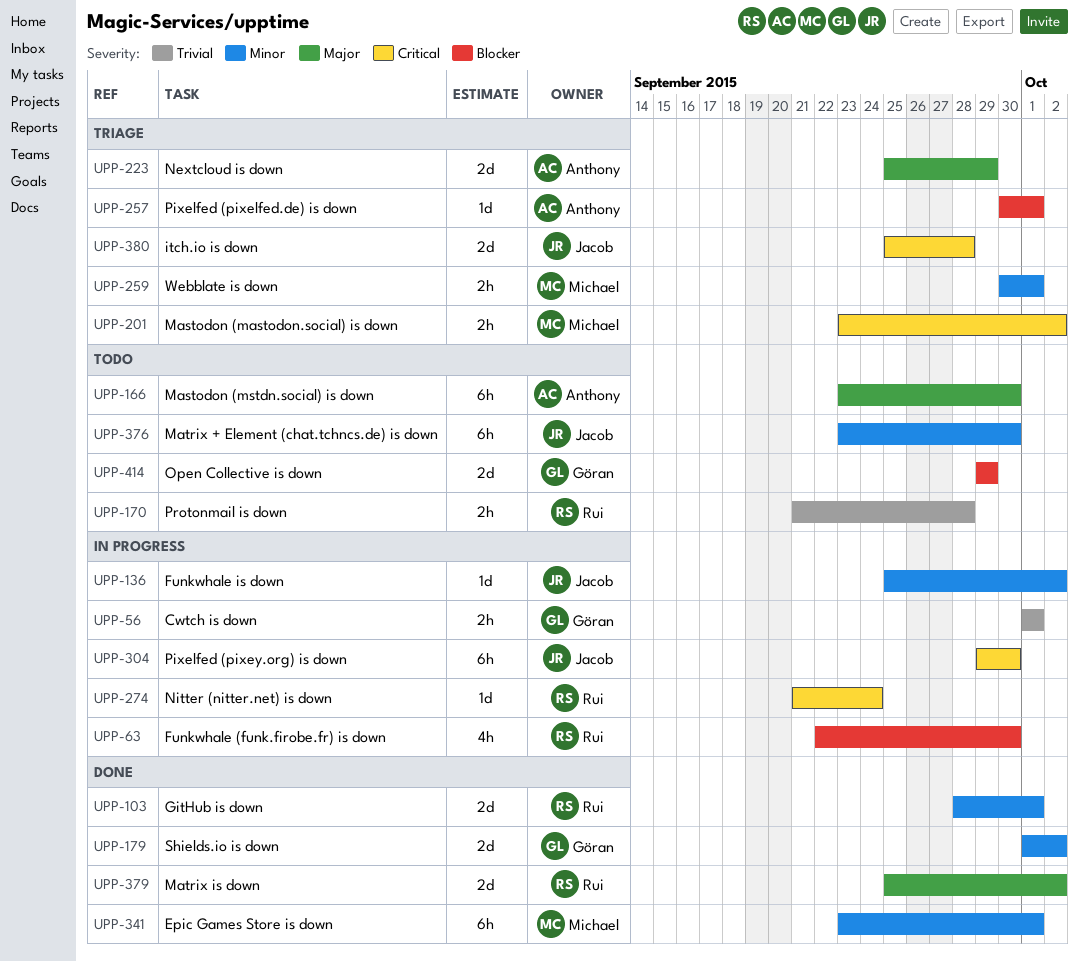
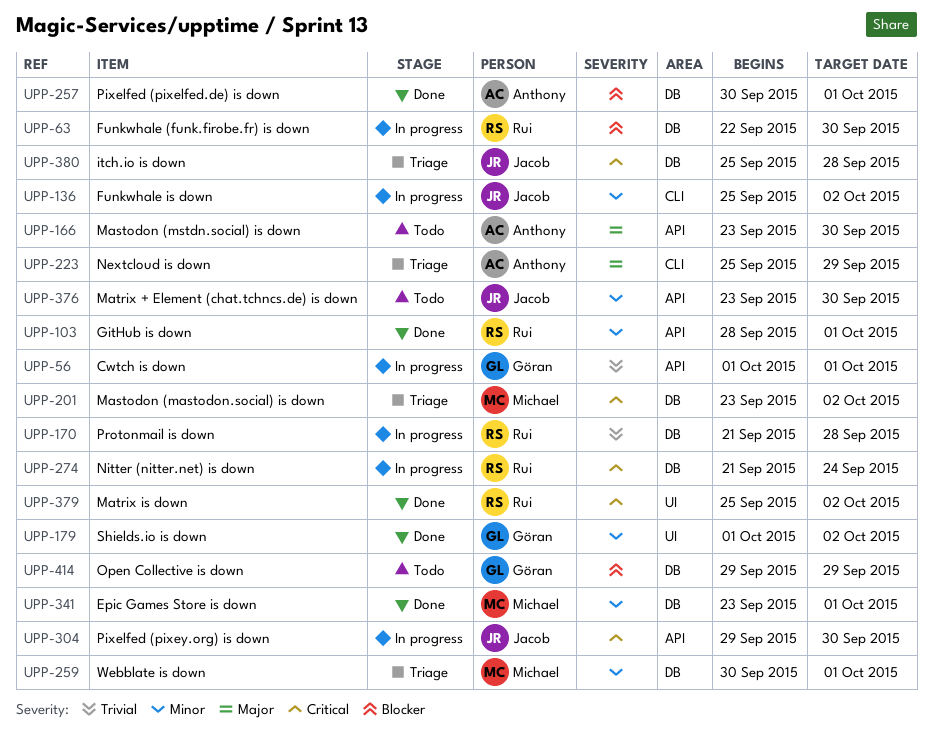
UPP-170, status: Todo -> In progress
UPP-257, status: Triage -> Done
UPP-379, priority: Major -> Critical

